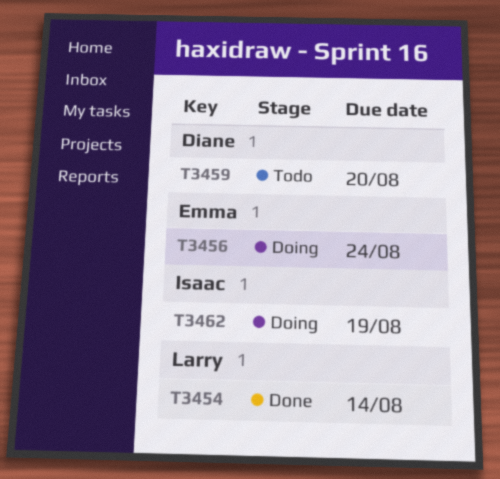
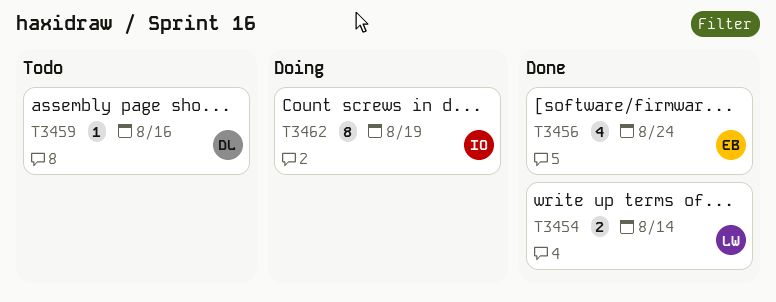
T3456, status: Doing -> Done
T3459, due: Aug 20 -> Aug 16

